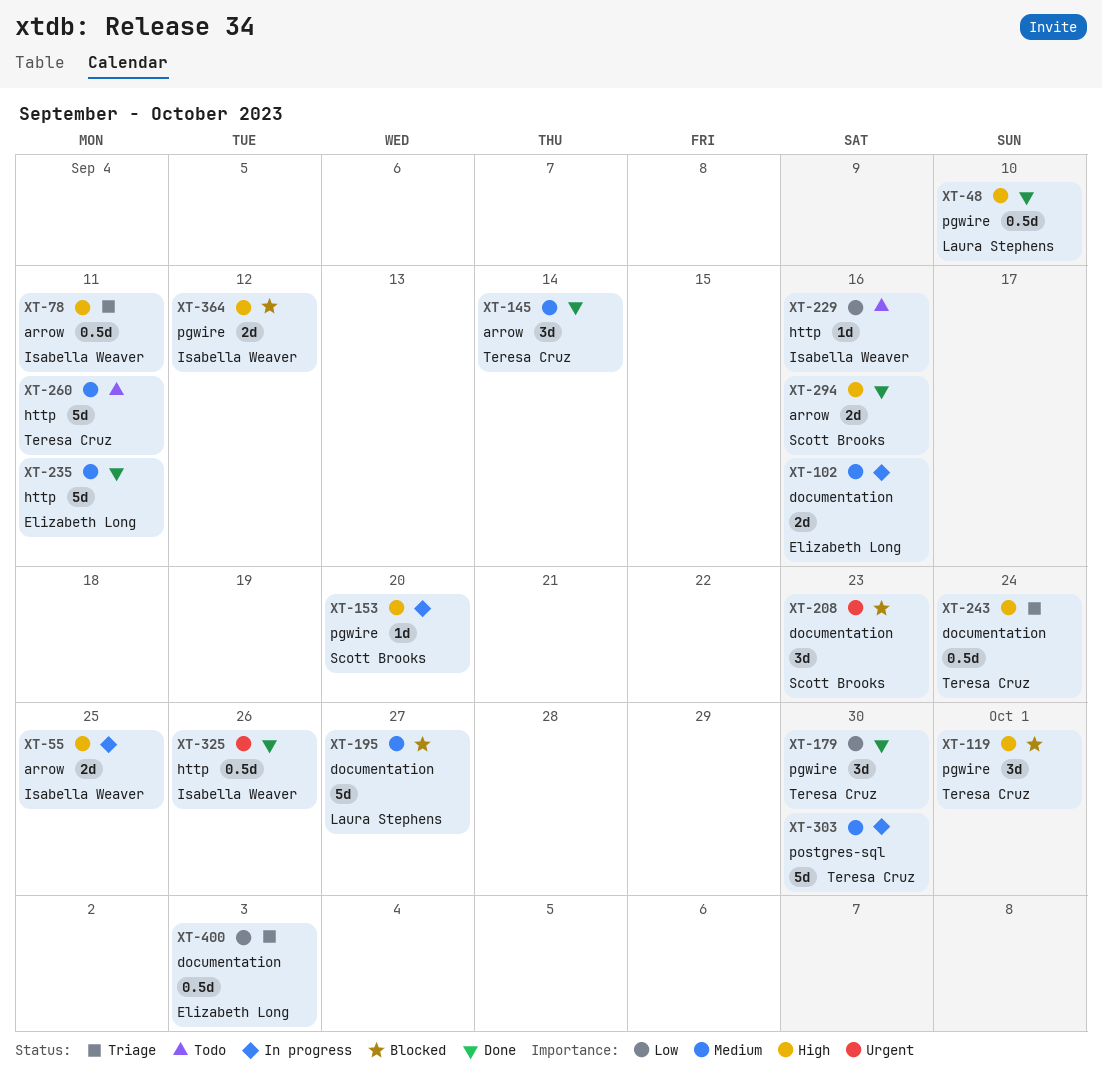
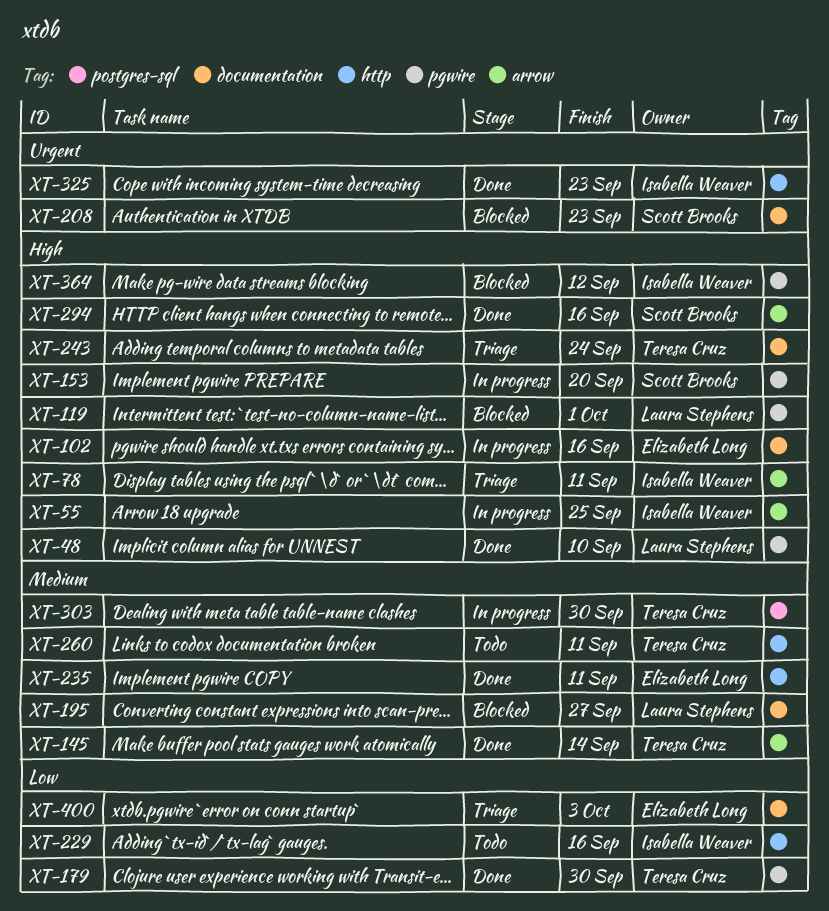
XT-102, priority: Medium -> High
XT-119, owner: Teresa Cruz -> Laura Stephens
XT-325, due: Sep 26 -> Sep 23

